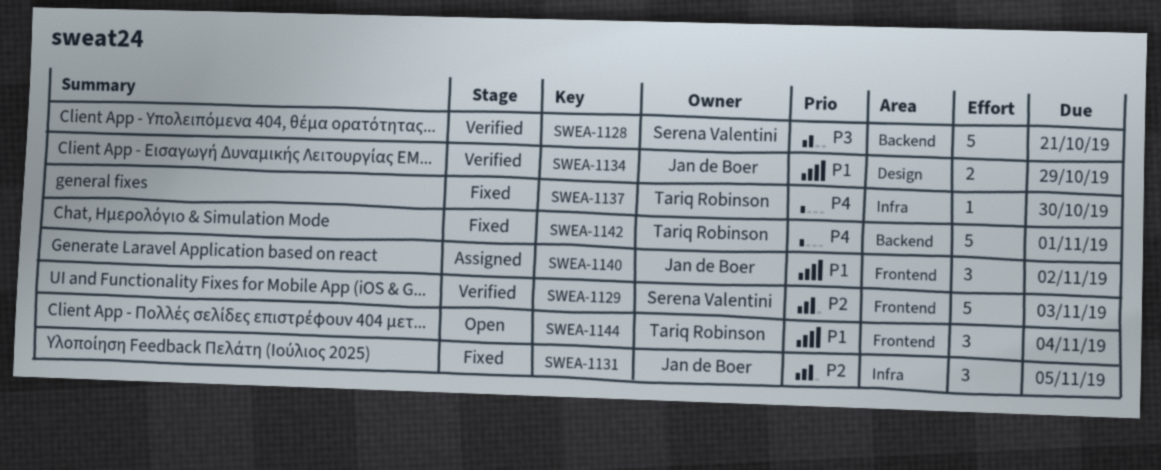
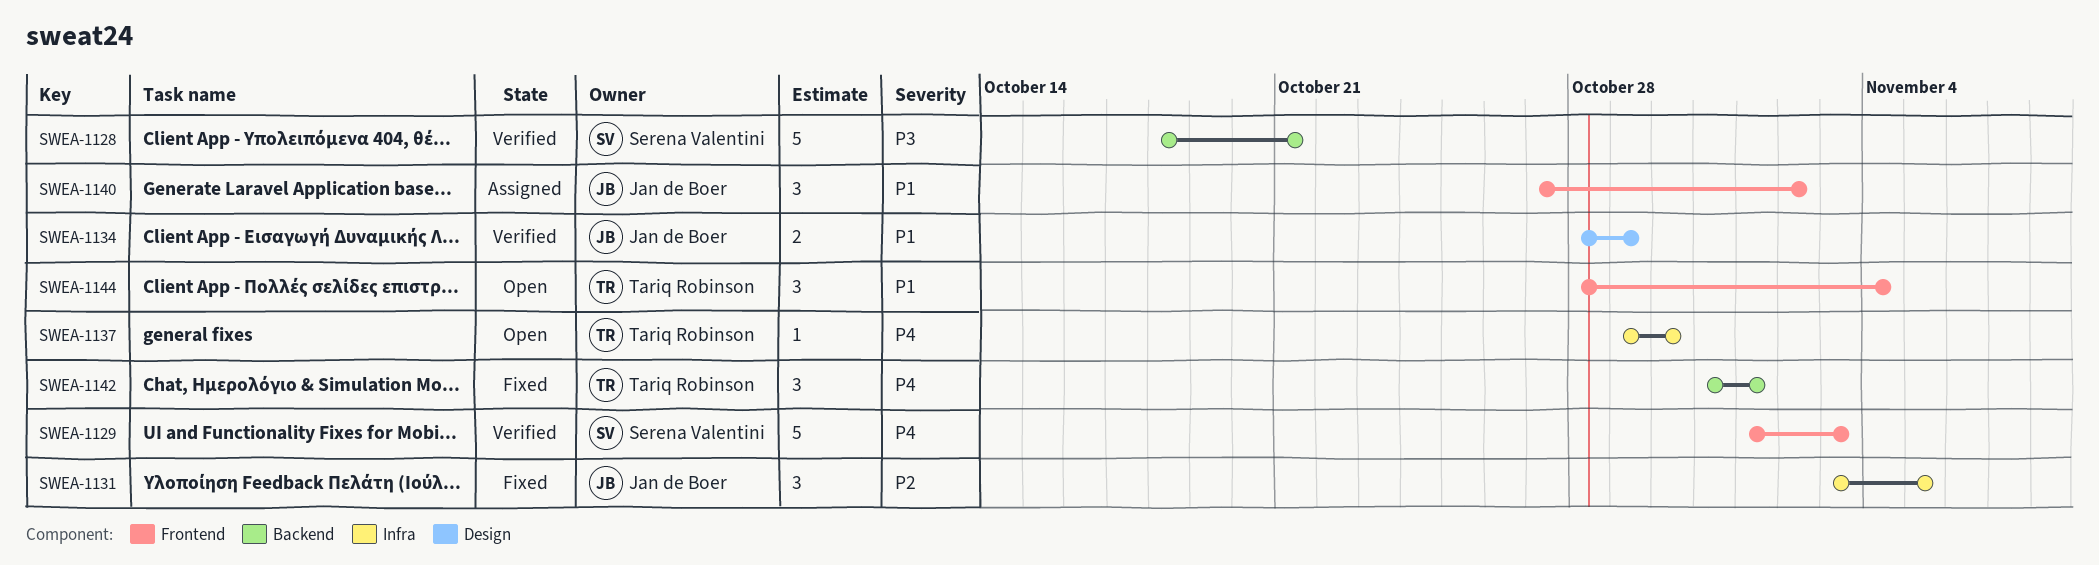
SWEA-1129, priority: P2 -> P4
SWEA-1137, status: Fixed -> Open
SWEA-1142, estimate: 5 -> 3

